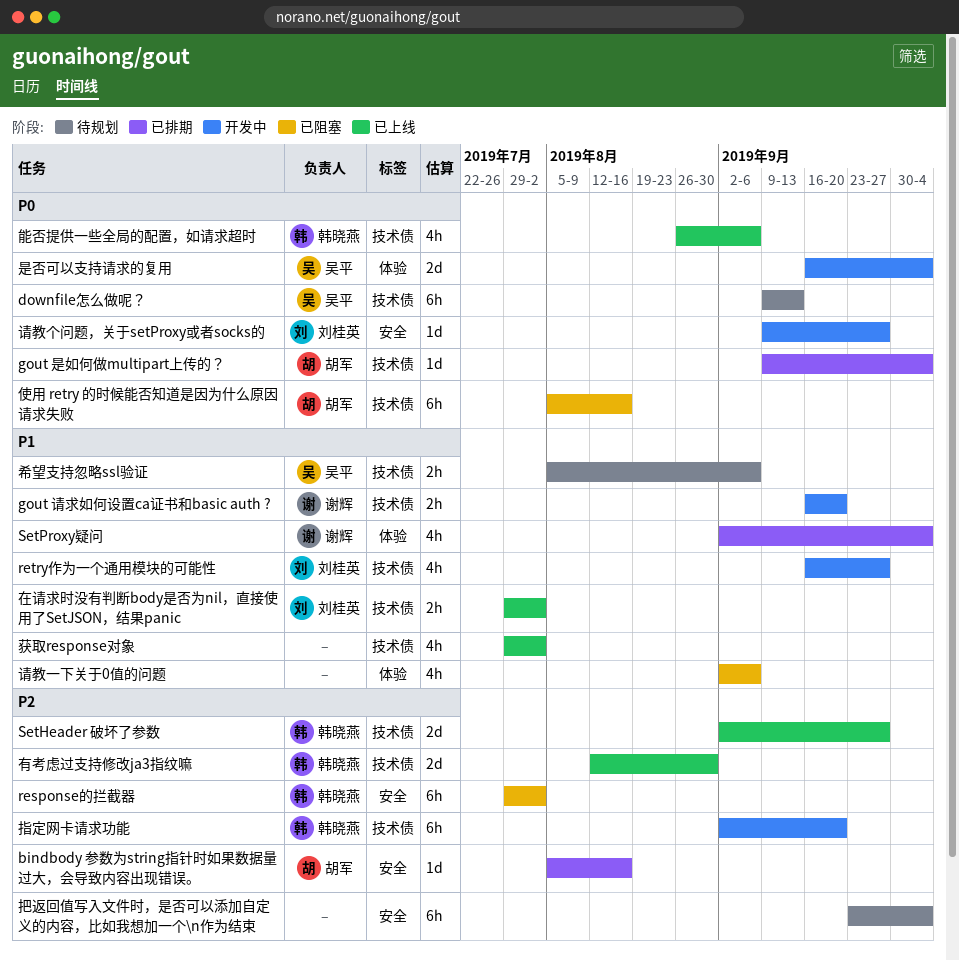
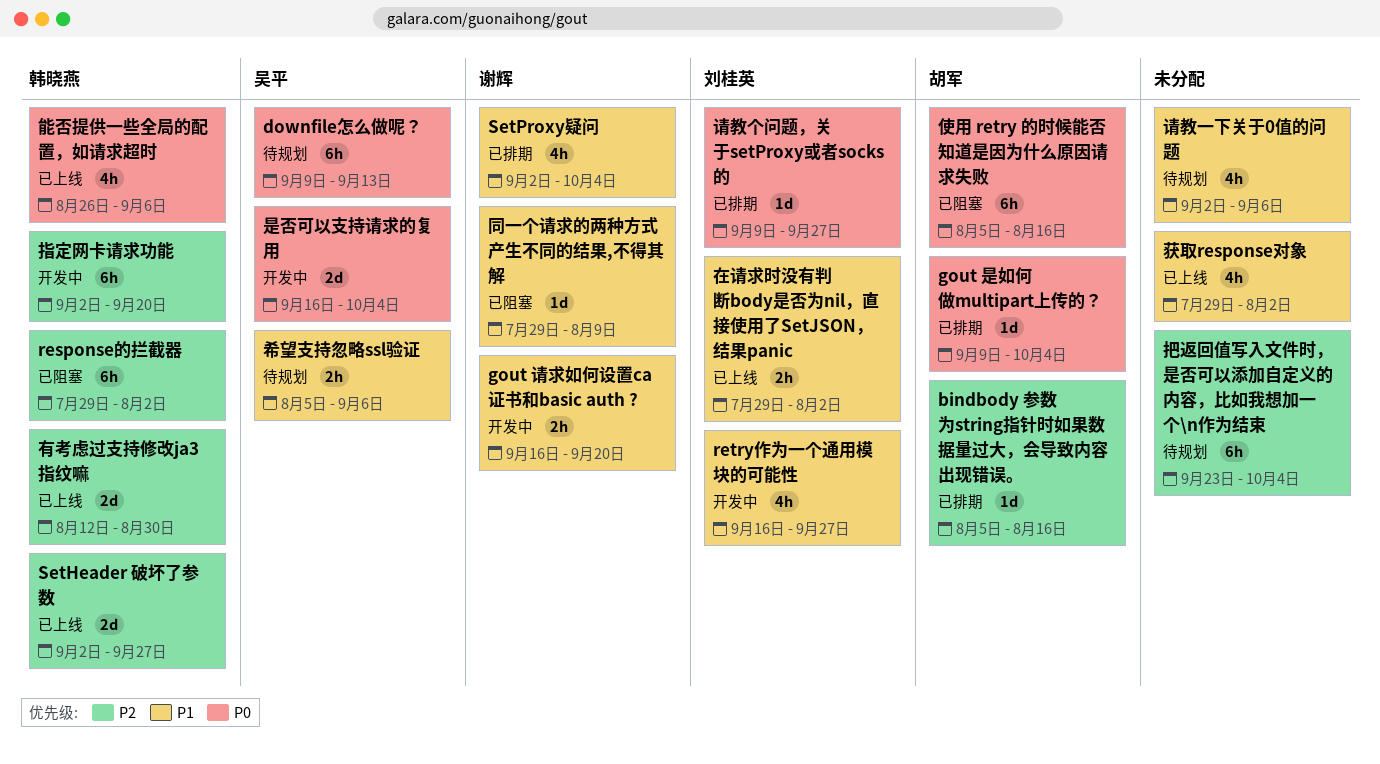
同一个请求的两种方式产生不同的结果,不得其解: none -> present
请教一下关于0值的问题, status: 已阻塞 -> 待规划
请教个问题，关于setProxy或者socks的, status: 开发中 -> 已排期

